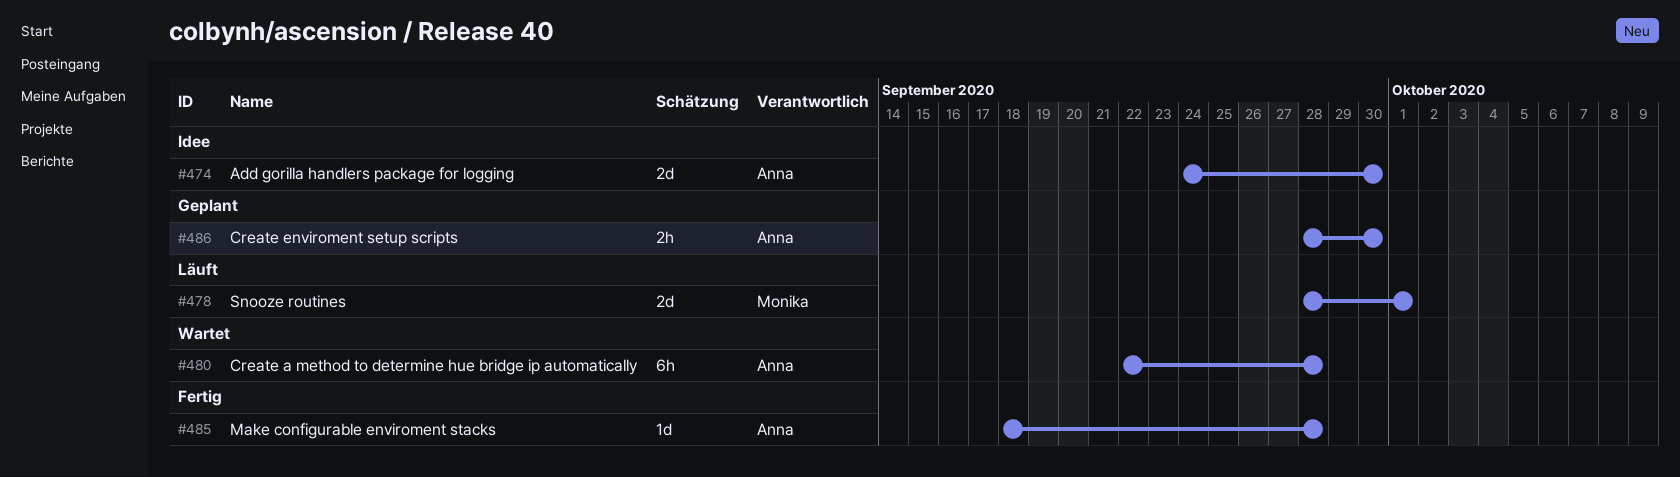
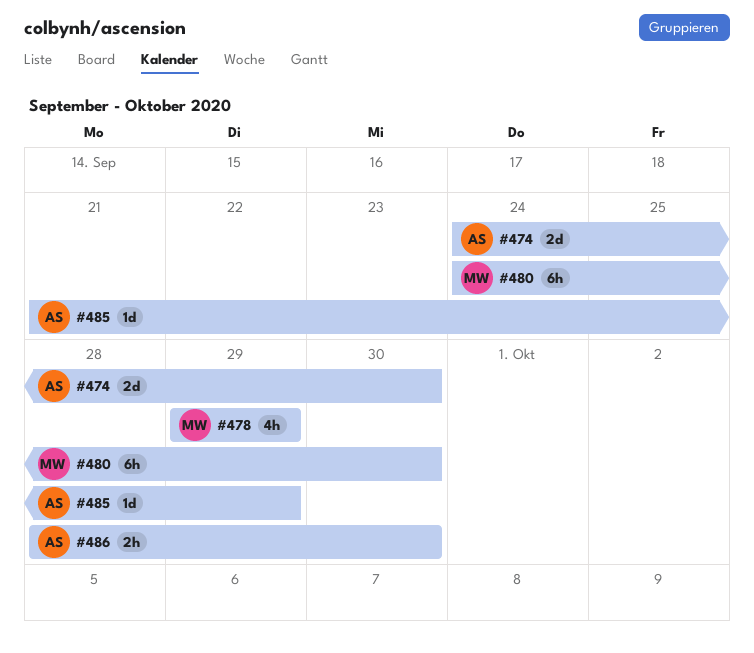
#478, estimate: 2d -> 4h
#478, start: Sep 28 -> Sep 29
#478, due: Oct 1 -> Sep 29
#480, owner: Anna -> Monika
#480, start: Sep 22 -> Sep 24
#480, due: Sep 28 -> Sep 30
#485, start: Sep 18 -> Sep 21
#485, due: Sep 28 -> Sep 29

